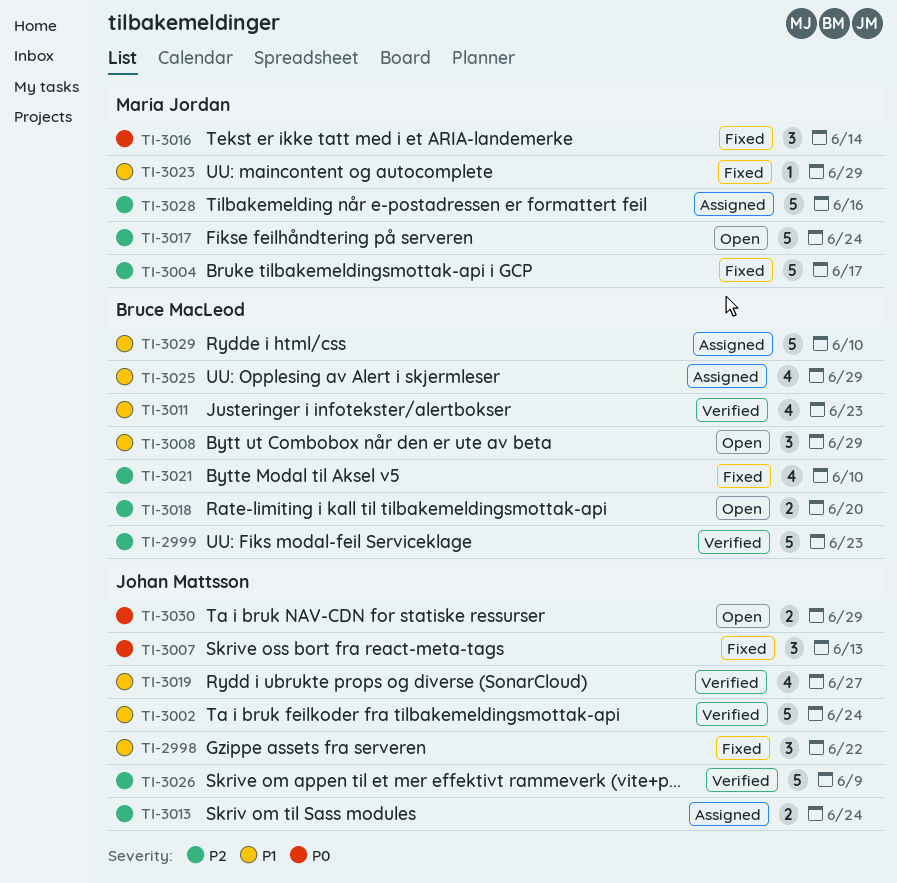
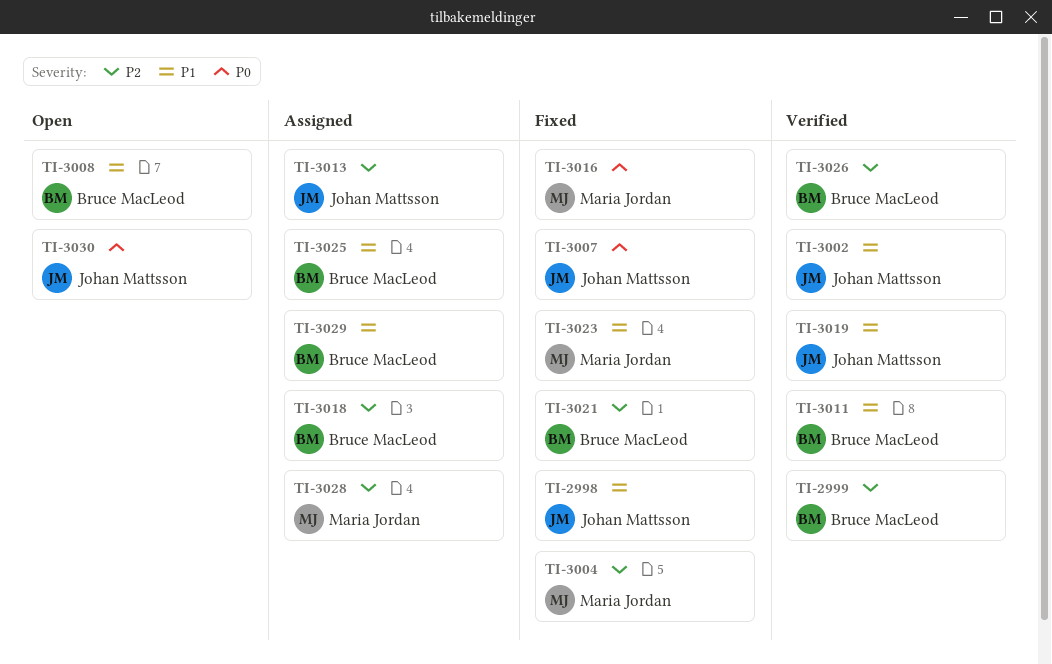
TI-3017: present -> none
TI-3018, status: Open -> Assigned
TI-3026, owner: Johan Mattsson -> Bruce MacLeod

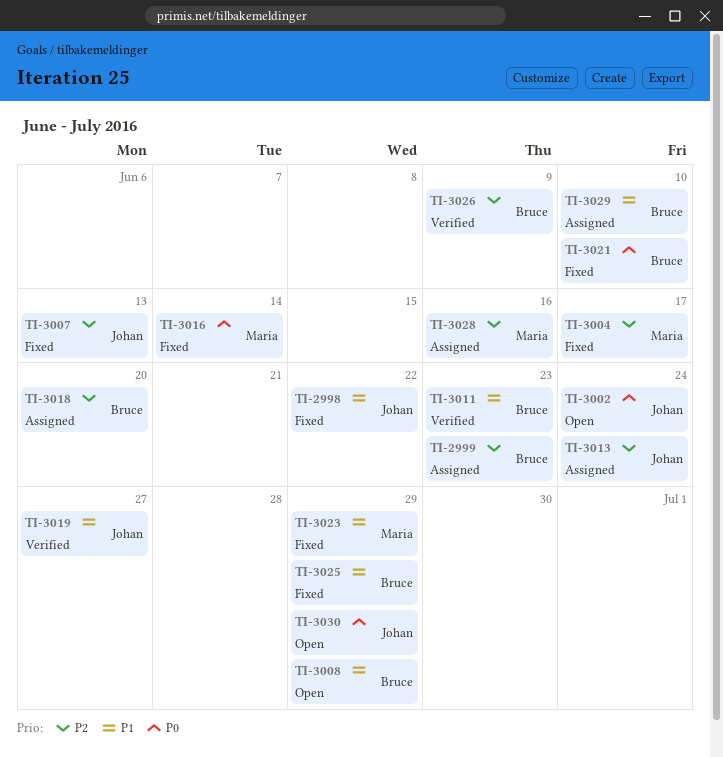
TI-2999, status: Verified -> Assigned
TI-3002, status: Verified -> Open
TI-3002, priority: P1 -> P0
TI-3007, priority: P0 -> P2
TI-3021, priority: P2 -> P0
TI-3025, status: Assigned -> Fixed

